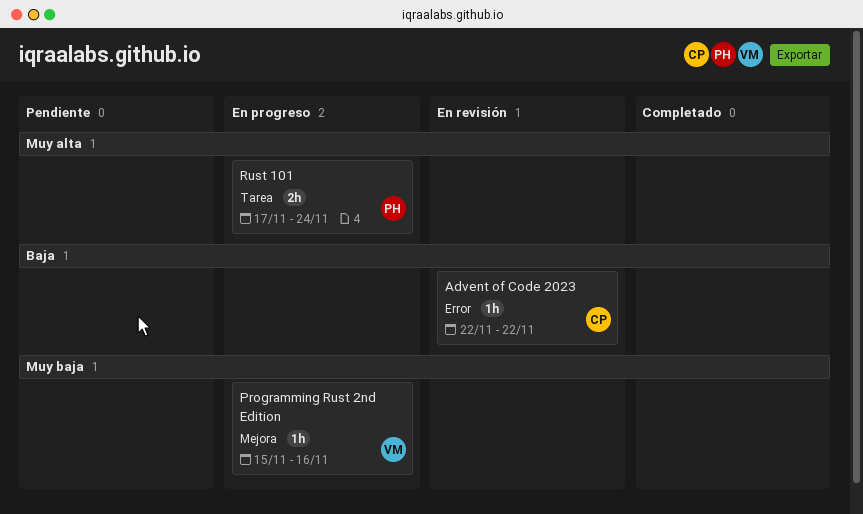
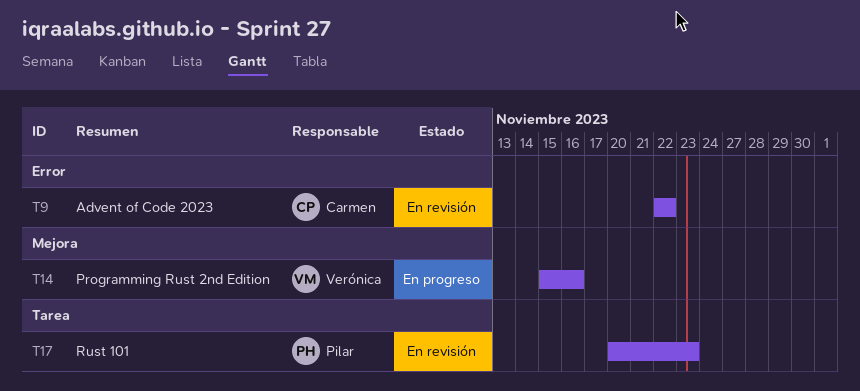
Rust 101, status: En progreso -> En revisión
Rust 101, start: Nov 17 -> Nov 20
Rust 101, due: Nov 24 -> Nov 23

